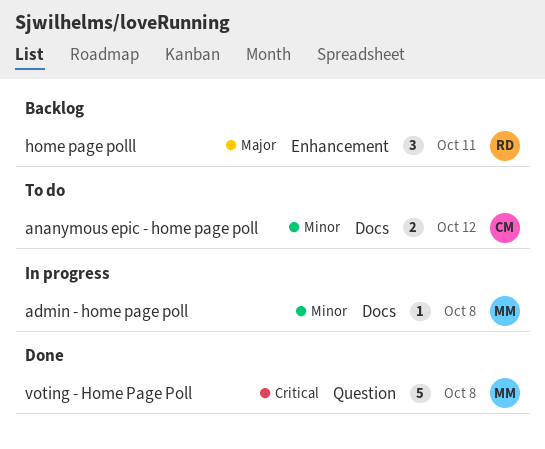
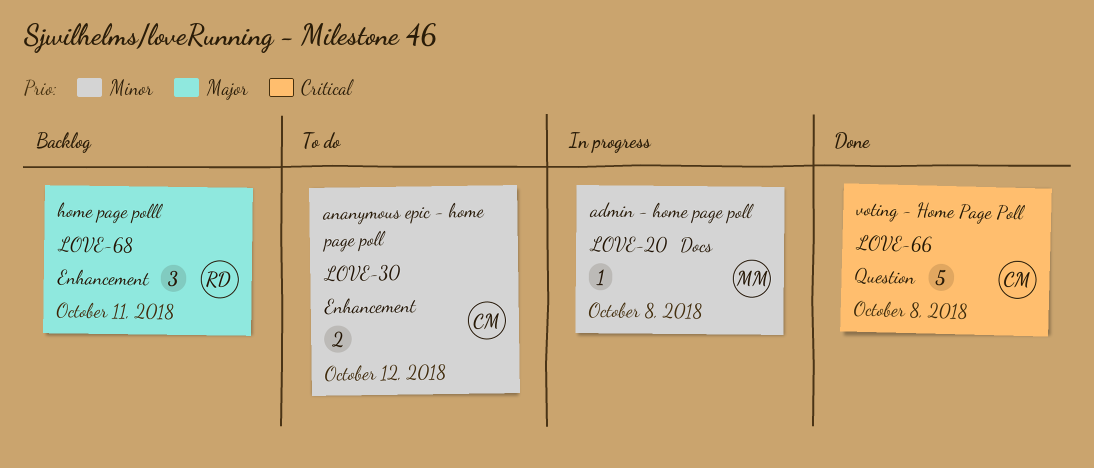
ananymous epic - home page poll, label: Docs -> Enhancement
voting - Home Page Poll, owner: MM -> CM

